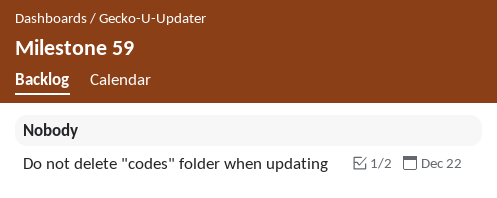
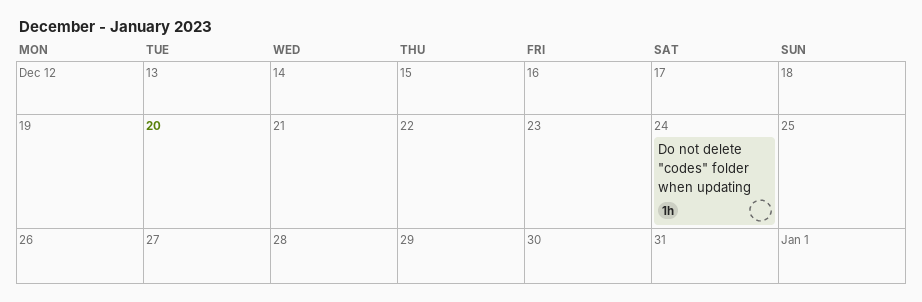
Do not delete "codes" folder when updating, due: Dec 22 -> Dec 24

